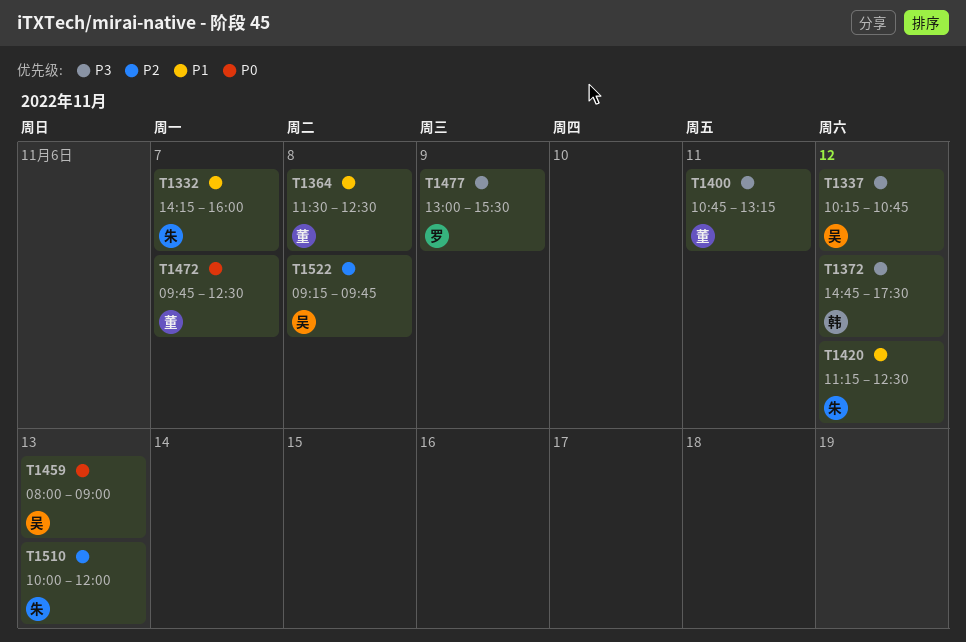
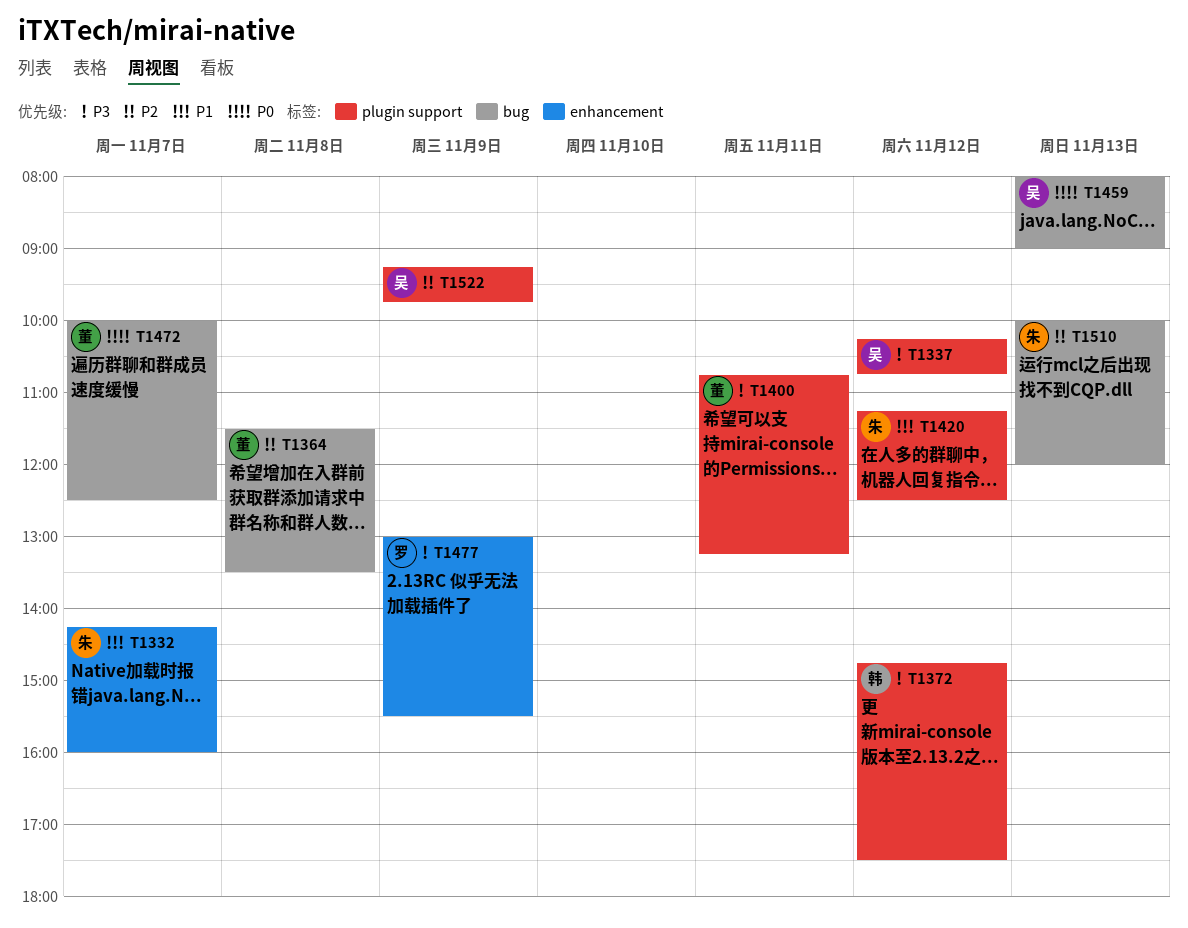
T1364, priority: P1 -> P2
T1364, ends: 12:30 -> 13:30
T1472, begins: 09:45 -> 10:00
T1522, day: Nov 8 -> Nov 9

